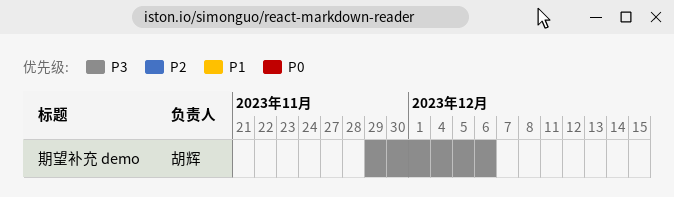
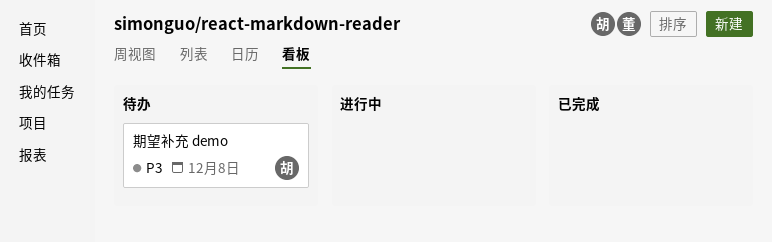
期望补充 demo, due: Dec 6 -> Dec 8

